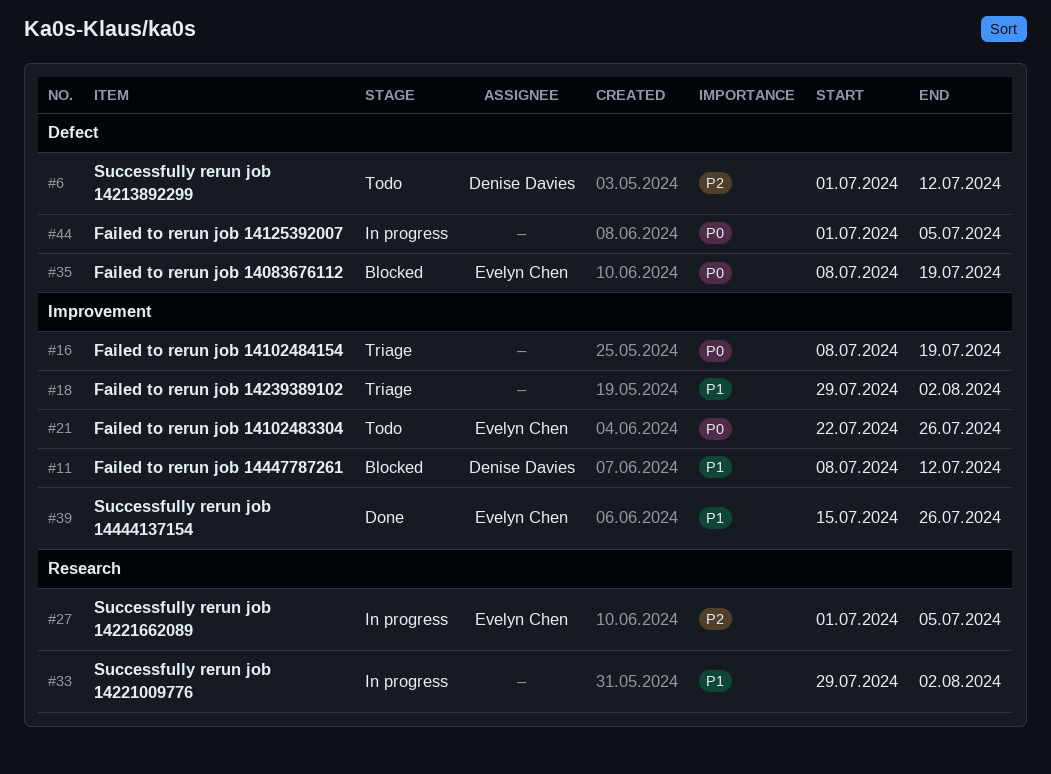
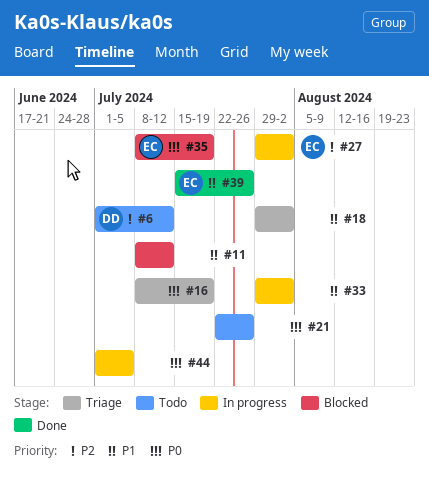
#11, owner: Denise Davies -> none
#21, owner: Evelyn Chen -> none
#27, start: Jul 1 -> Jul 29
#27, due: Jul 5 -> Aug 2

